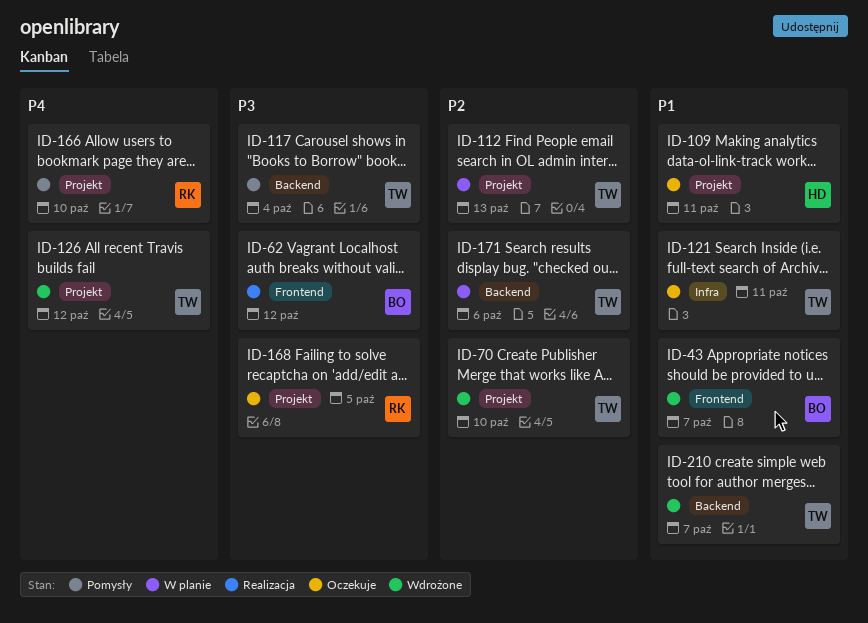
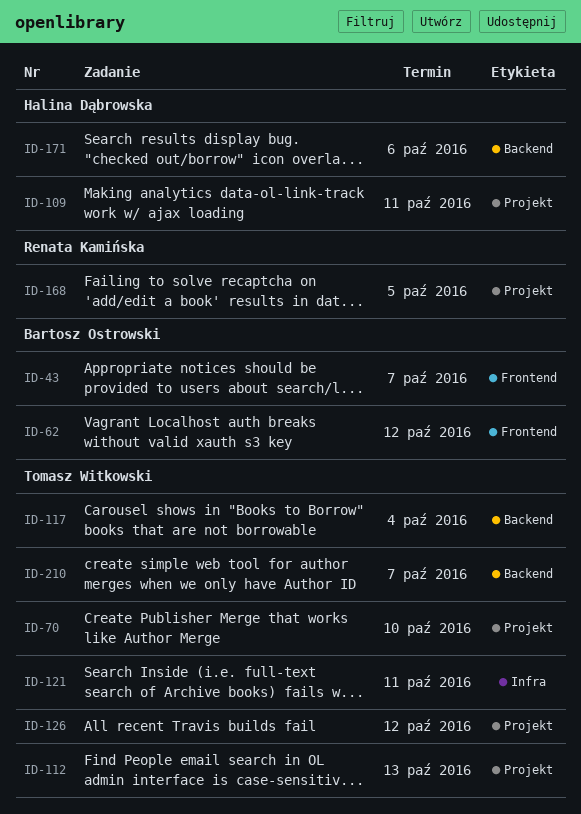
ID-166: present -> none
ID-171, owner: Tomasz Witkowski -> Halina Dąbrowska

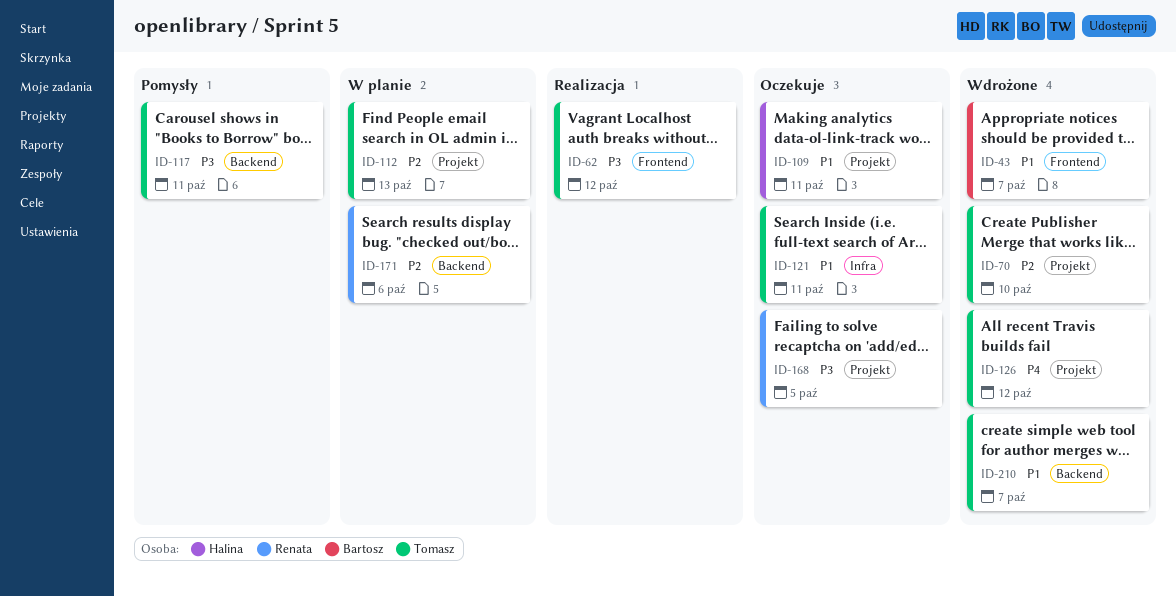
ID-62, owner: Bartosz Ostrowski -> Tomasz Witkowski
ID-117, due: Oct 4 -> Oct 11
ID-171, owner: Halina Dąbrowska -> Renata Kamińska

